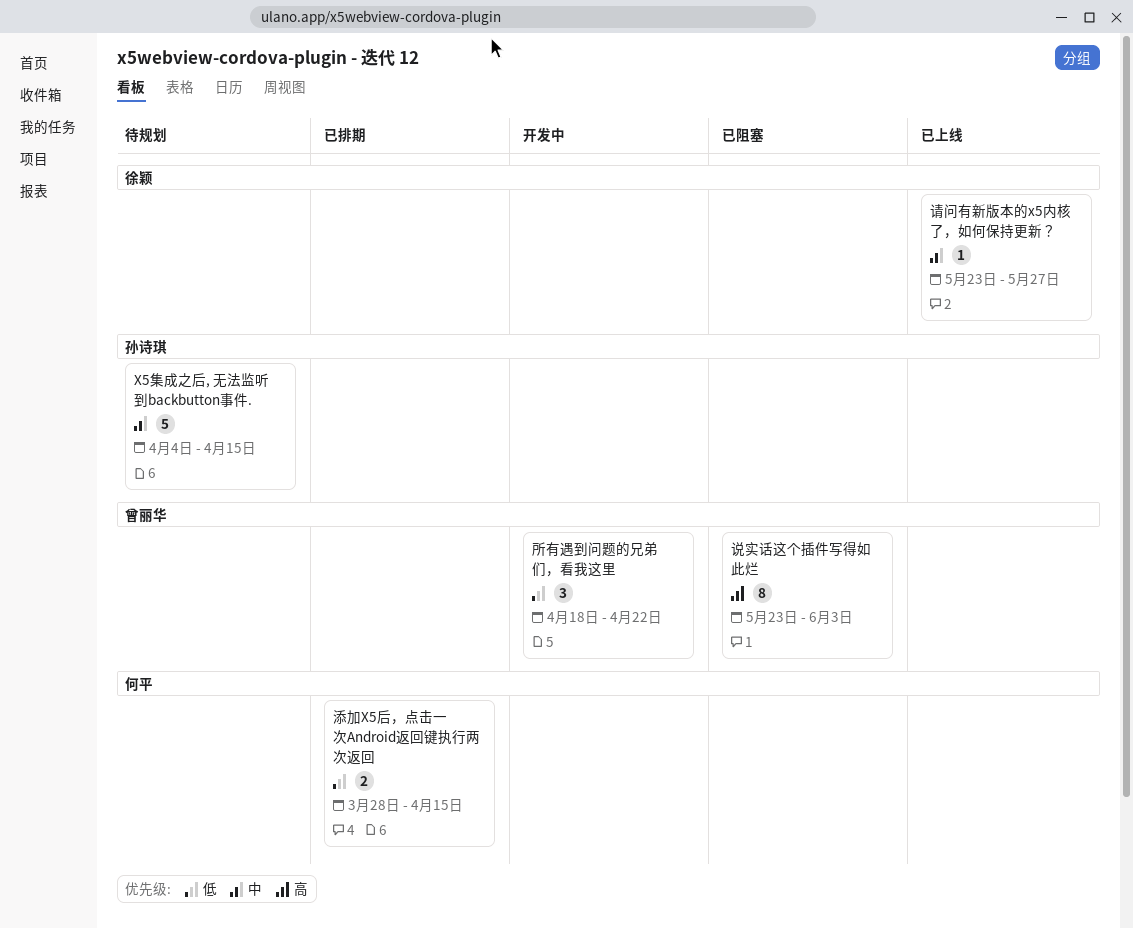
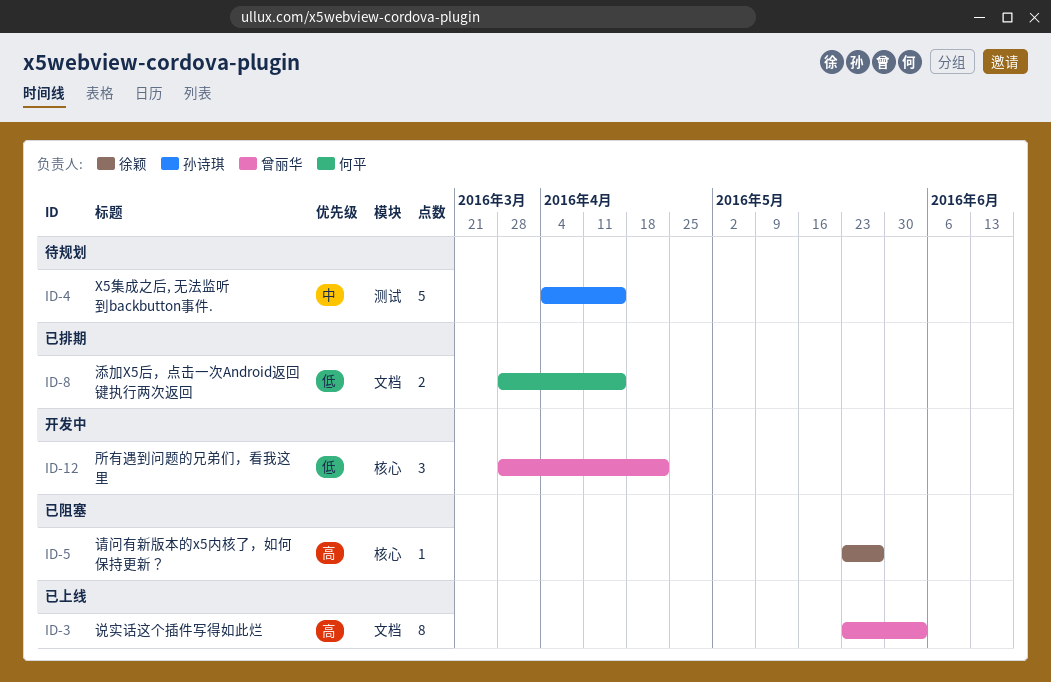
所有遇到问题的兄弟们，看我这里, start: Apr 18 -> Mar 28
说实话这个插件写得如此烂, status: 已阻塞 -> 已上线
请问有新版本的x5内核了，如何保持更新？, status: 已上线 -> 已阻塞
请问有新版本的x5内核了，如何保持更新？, priority: 中 -> 高

